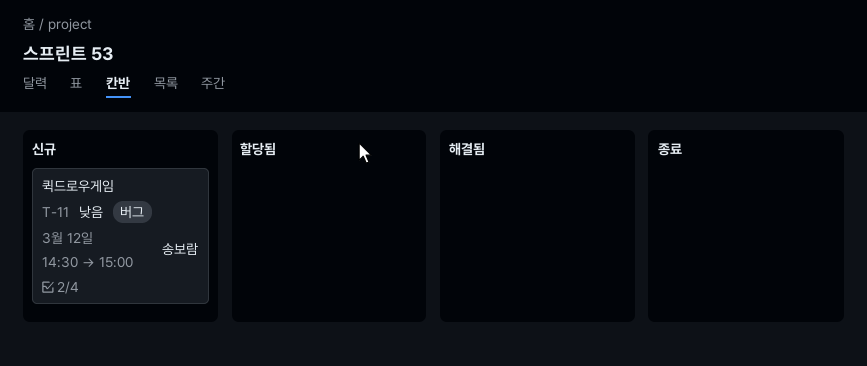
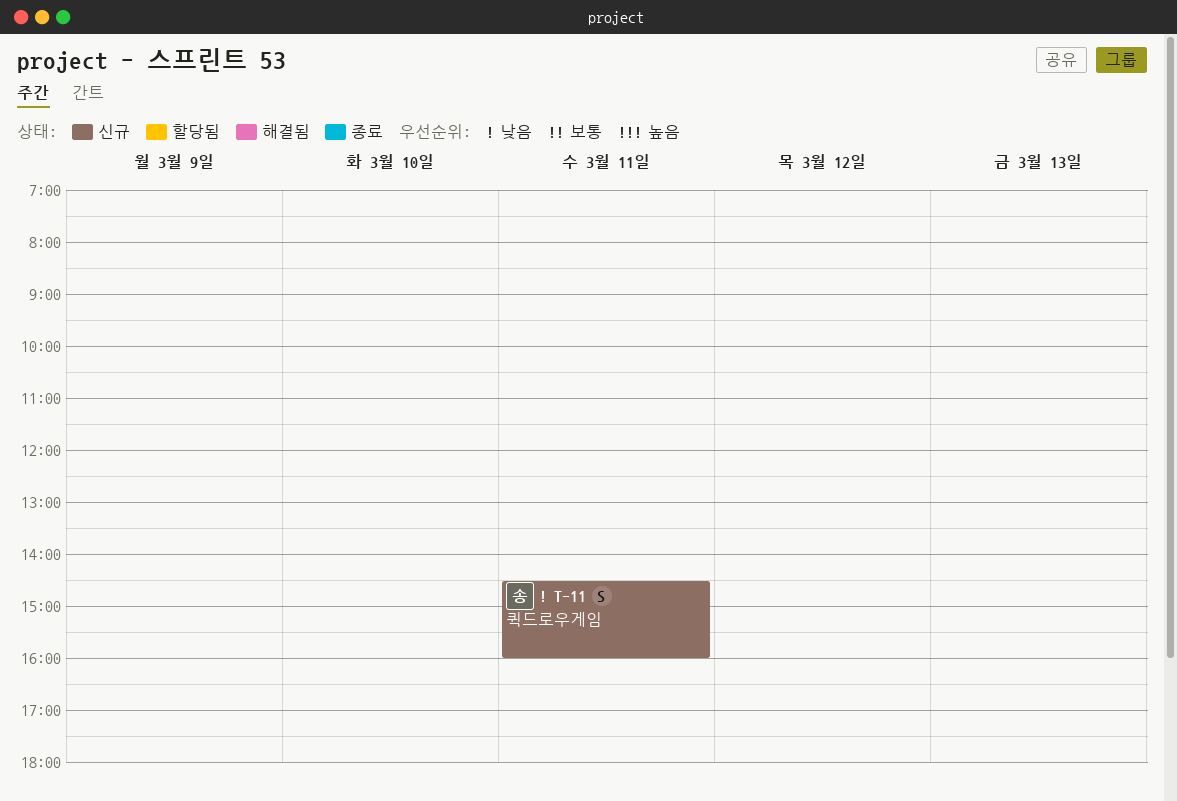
T-11, day: Mar 12 -> Mar 11
T-11, ends: 15:00 -> 16:00

